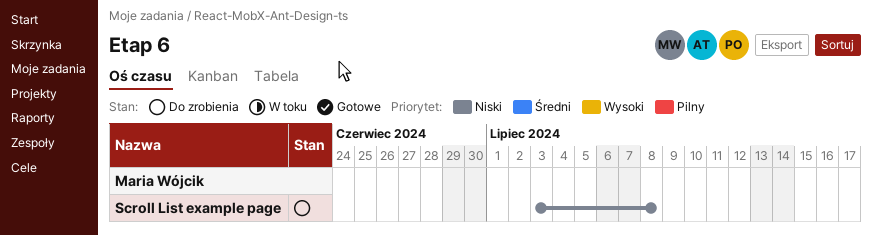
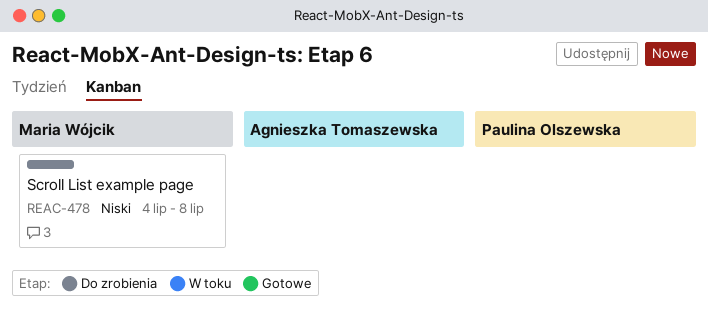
Scroll List example page, start: Jul 3 -> Jul 4

